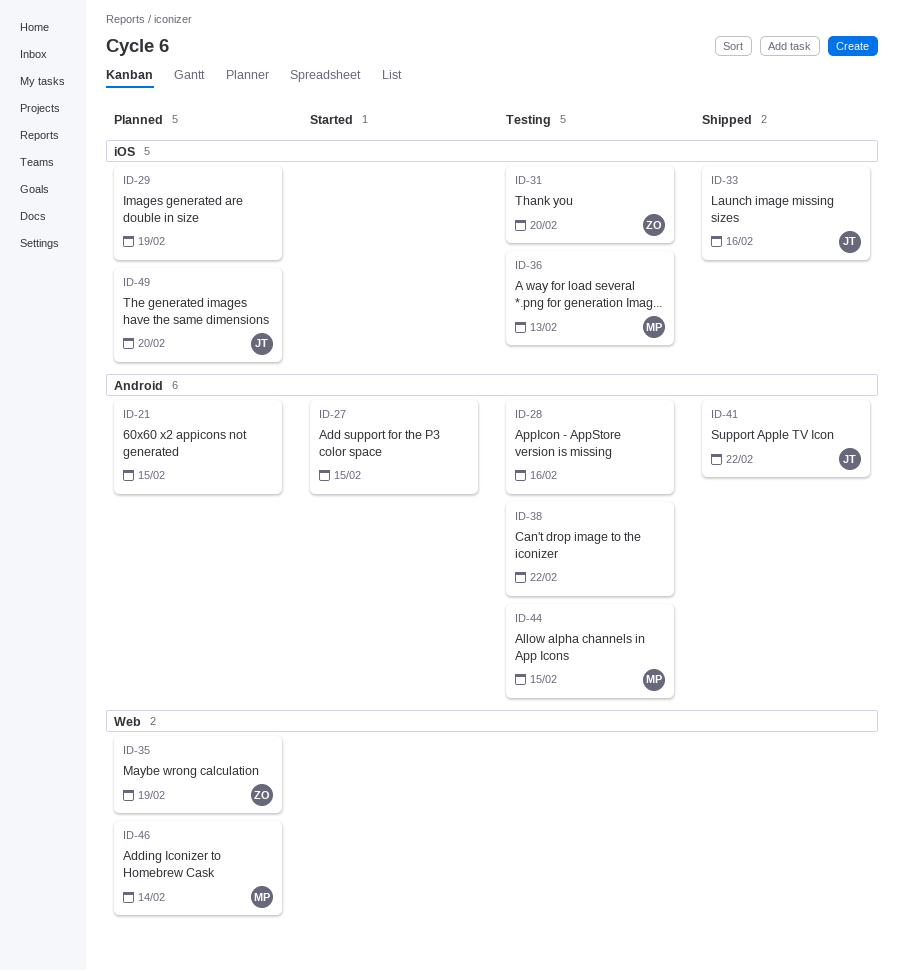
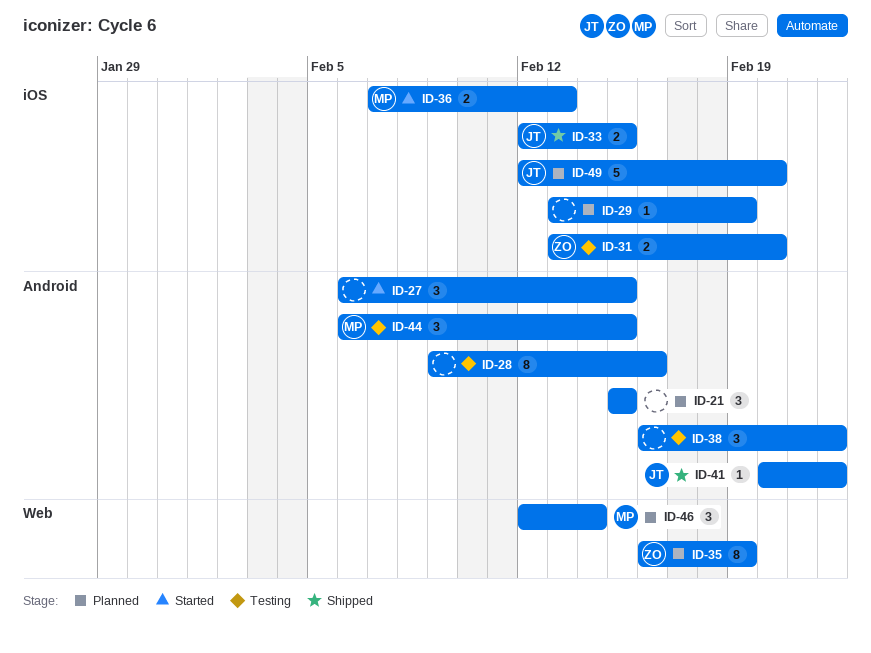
ID-33, due: Feb 16 -> Feb 15
ID-36, status: Testing -> Started

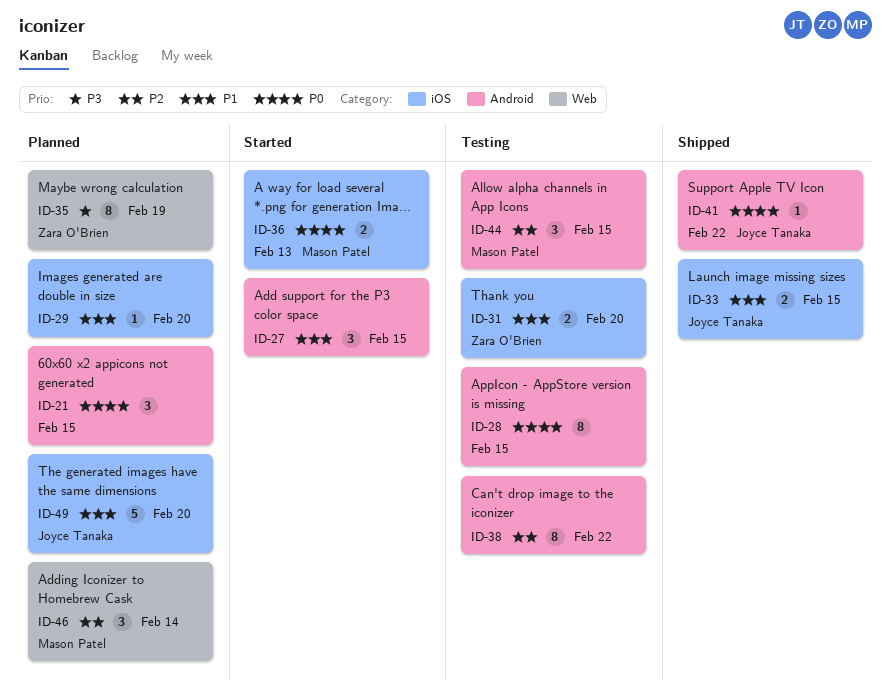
ID-28, due: Feb 16 -> Feb 15
ID-29, due: Feb 19 -> Feb 20
ID-38, estimate: 3 -> 8

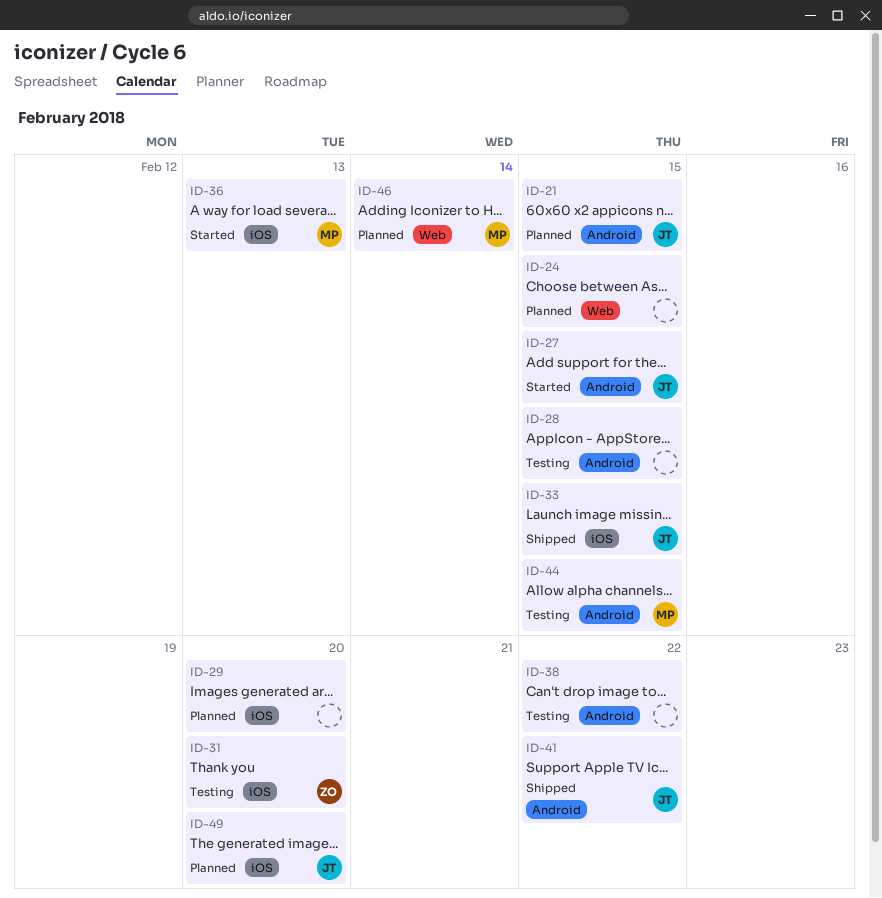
ID-21, owner: none -> Joyce Tanaka
ID-24: none -> present
ID-27, owner: none -> Joyce Tanaka
ID-35: present -> none

